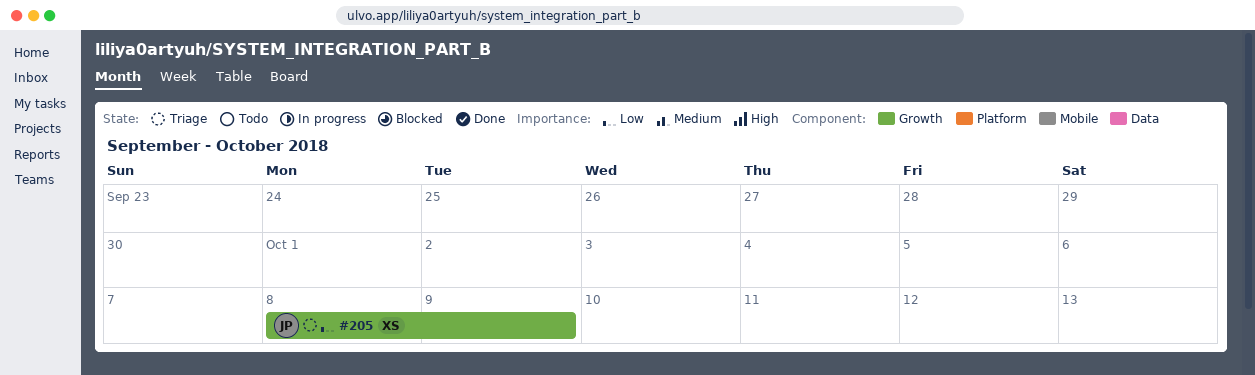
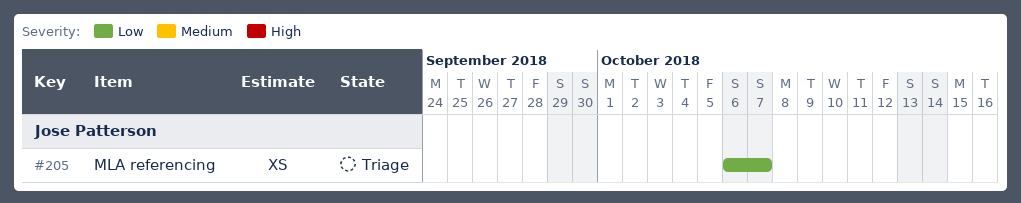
#205, start: Oct 8 -> Oct 6
#205, due: Oct 9 -> Oct 7

